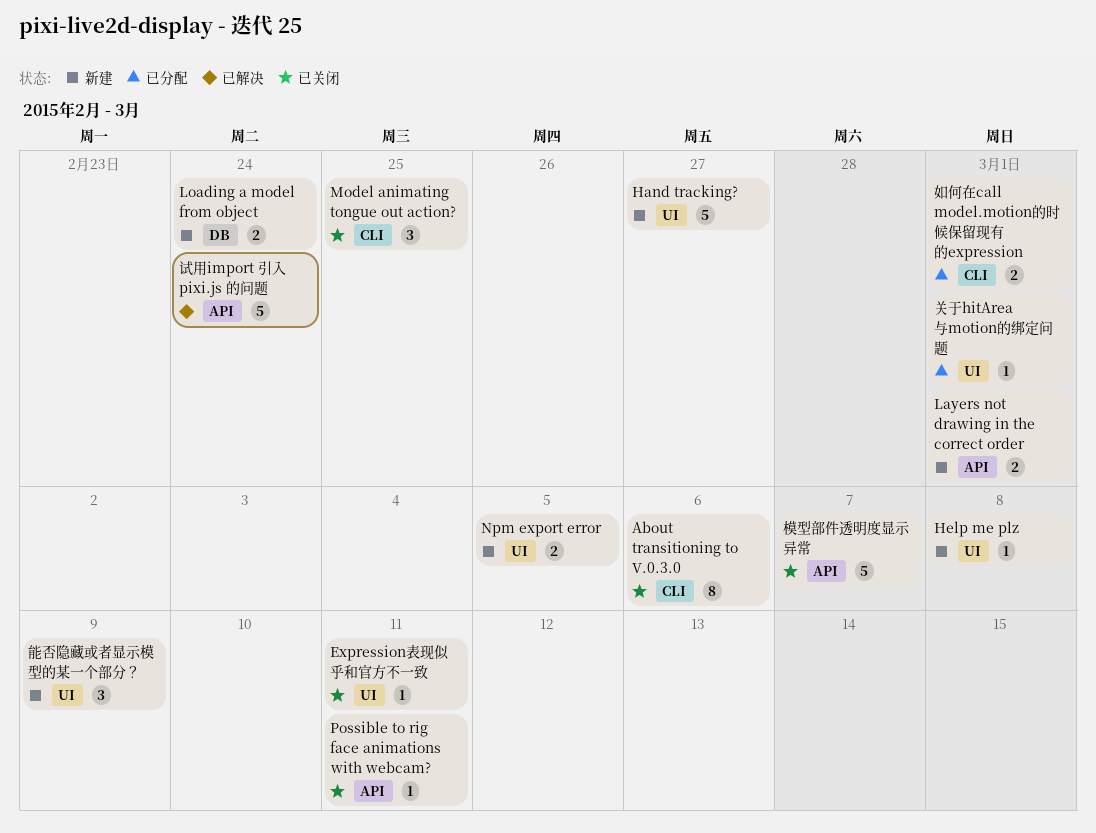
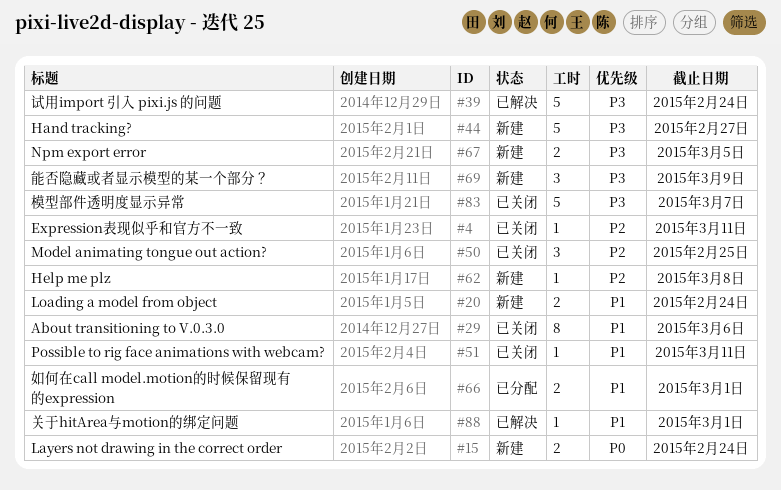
Layers not drawing in the correct order, due: Mar 1 -> Feb 24
关于hitArea与motion的绑定问题, status: 已分配 -> 已解决

